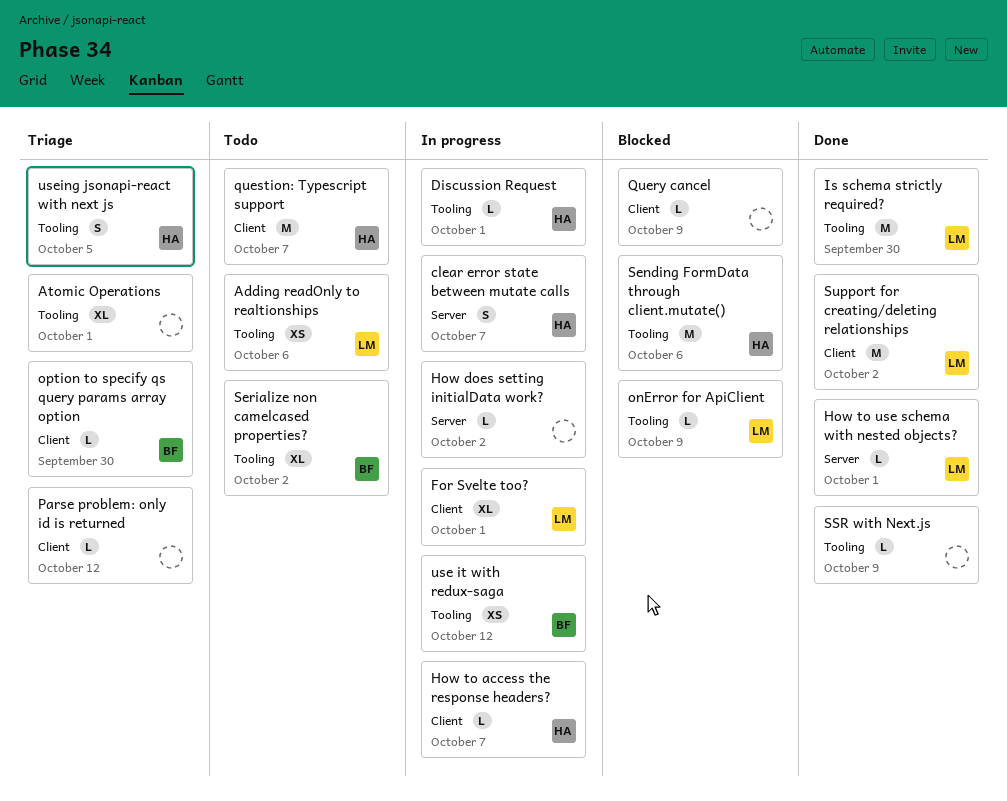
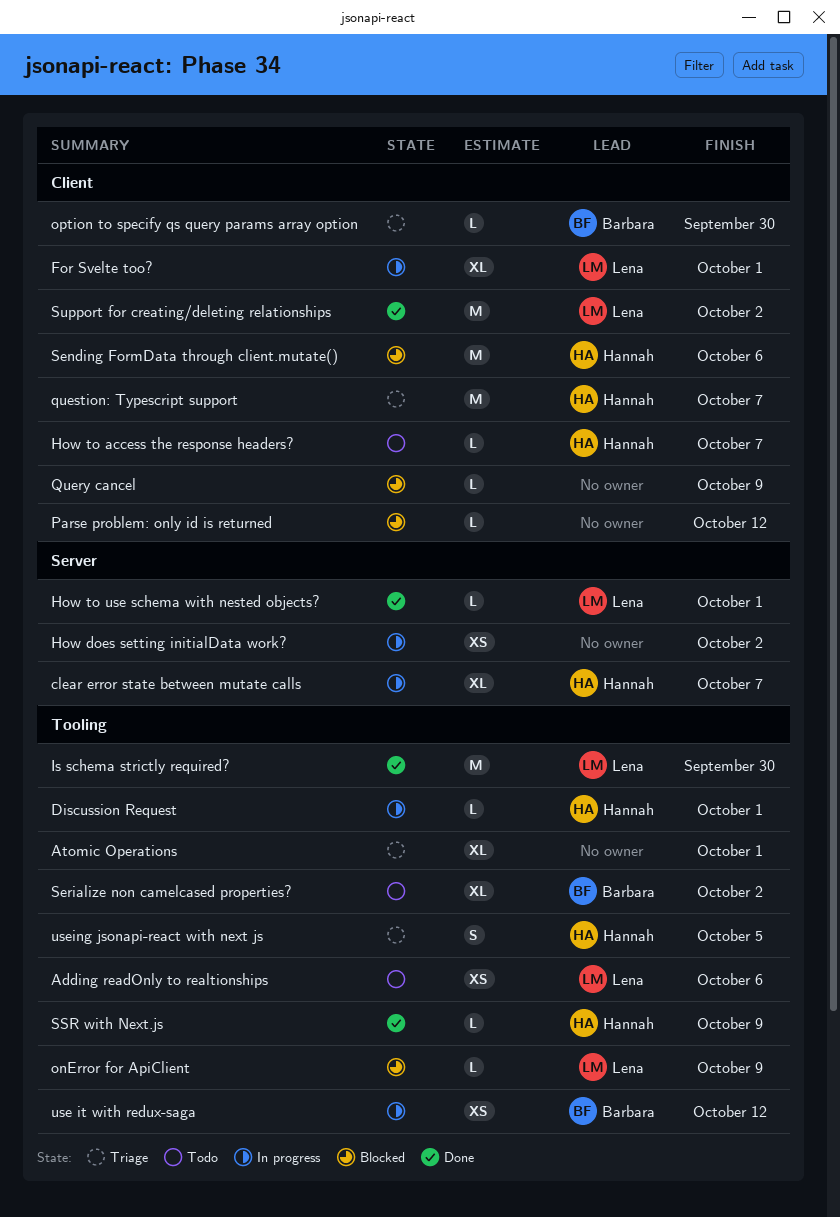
clear error state between mutate calls, estimate: S -> XL
How does setting initialData work?, estimate: L -> XS
How to access the response headers?, status: In progress -> Todo
Parse problem: only id is returned, status: Triage -> Blocked
question: Typescript support, status: Todo -> Triage
Sending FormData through client.mutate(), label: Tooling -> Client
SSR with Next.js, owner: none -> Hannah

